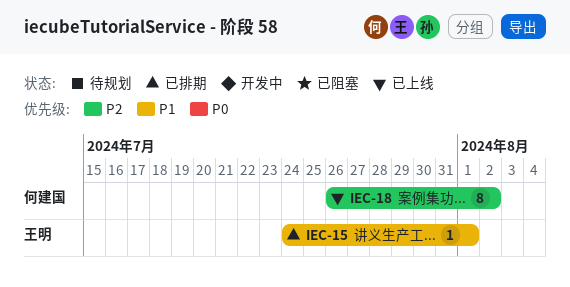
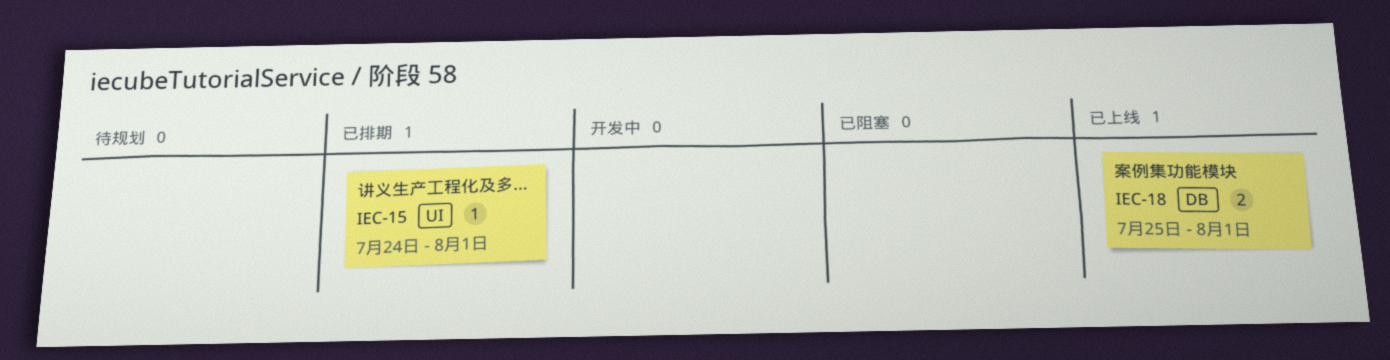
IEC-18, estimate: 8 -> 2
IEC-18, start: Jul 26 -> Jul 25
IEC-18, due: Aug 2 -> Aug 1

